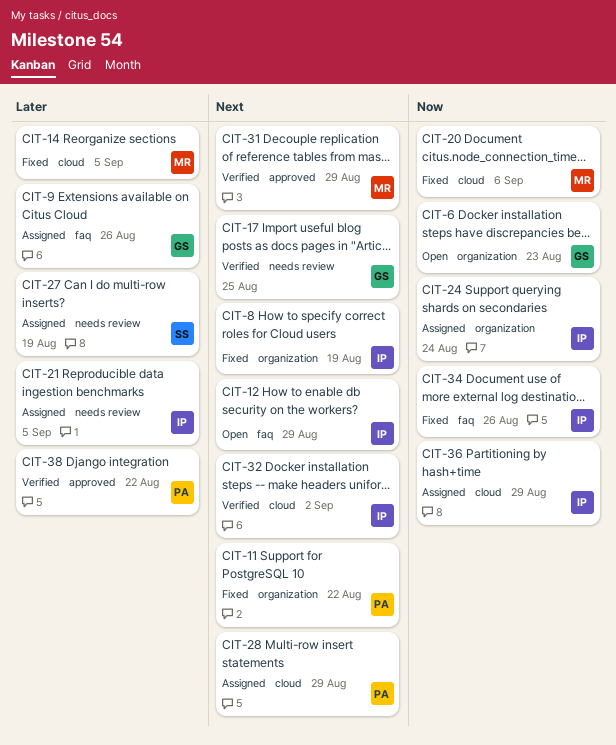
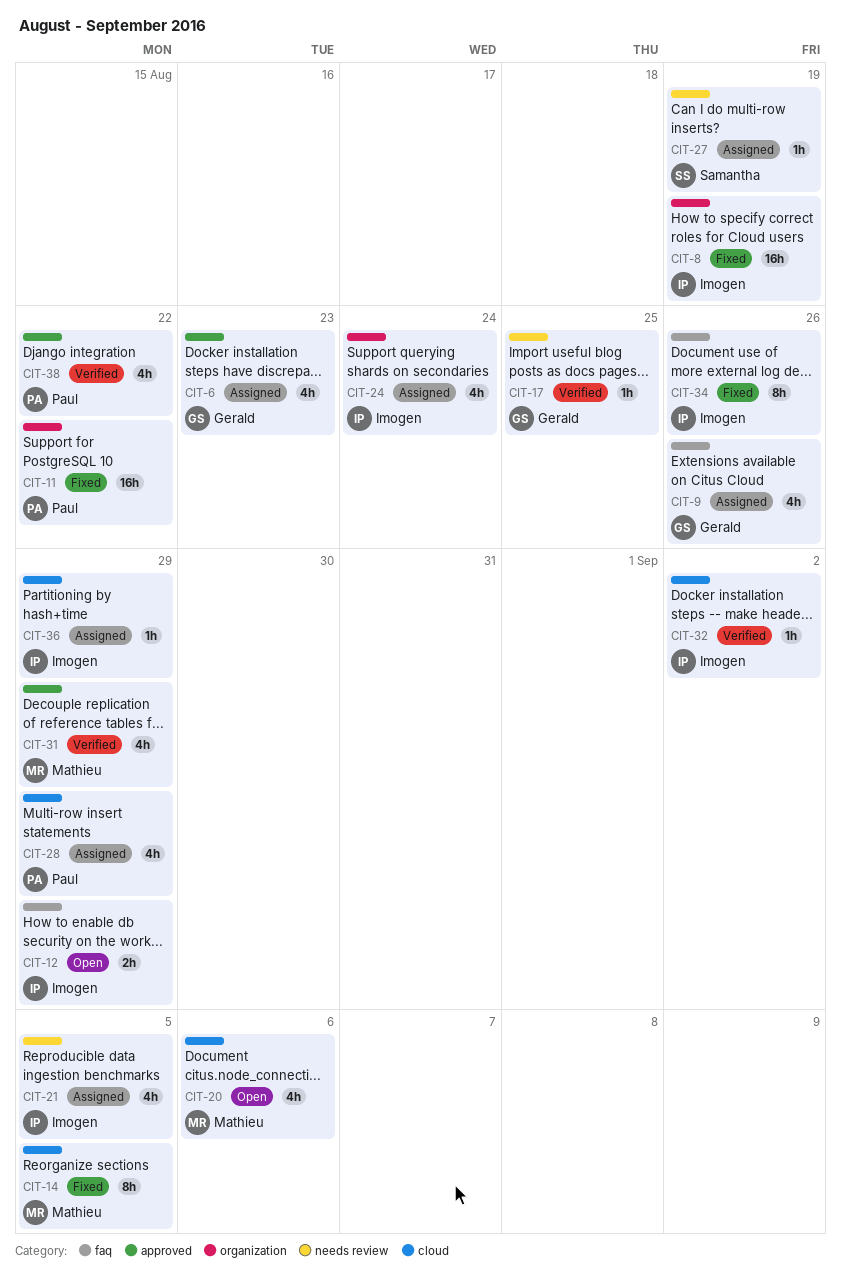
CIT-6, status: Open -> Assigned
CIT-6, label: organization -> approved
CIT-20, status: Fixed -> Open

